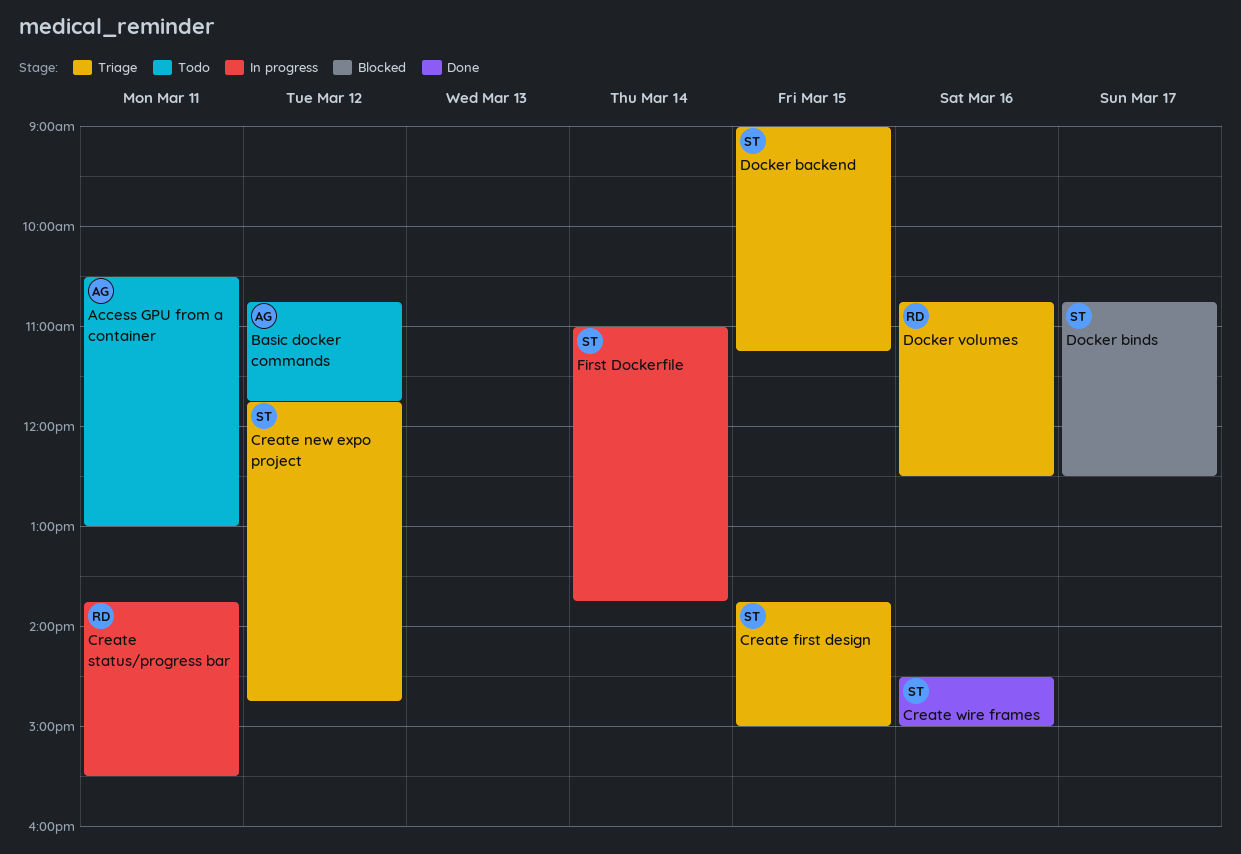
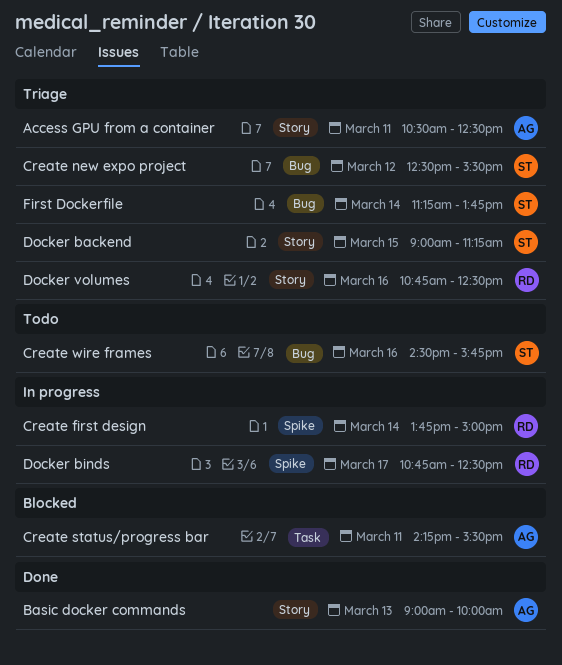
Access GPU from a container, status: Todo -> Triage
Access GPU from a container, ends: 13:00 -> 12:30
Basic docker commands, status: Todo -> Done
Basic docker commands, day: Mar 12 -> Mar 13
Basic docker commands, begins: 10:45 -> 09:00
Basic docker commands, ends: 11:45 -> 10:00
Create first design, status: Triage -> In progress
Create first design, owner: ST -> RD
Create first design, day: Mar 15 -> Mar 14
Create new expo project, begins: 11:45 -> 12:30
Create new expo project, ends: 14:45 -> 15:30
Create status/progress bar, status: In progress -> Blocked
Create status/progress bar, owner: RD -> AG
Create status/progress bar, begins: 13:45 -> 14:15
Create wire frames, status: Done -> Todo
Create wire frames, ends: 15:00 -> 15:45
Docker binds, status: Blocked -> In progress
Docker binds, owner: ST -> RD
First Dockerfile, status: In progress -> Triage
First Dockerfile, begins: 11:00 -> 11:15

